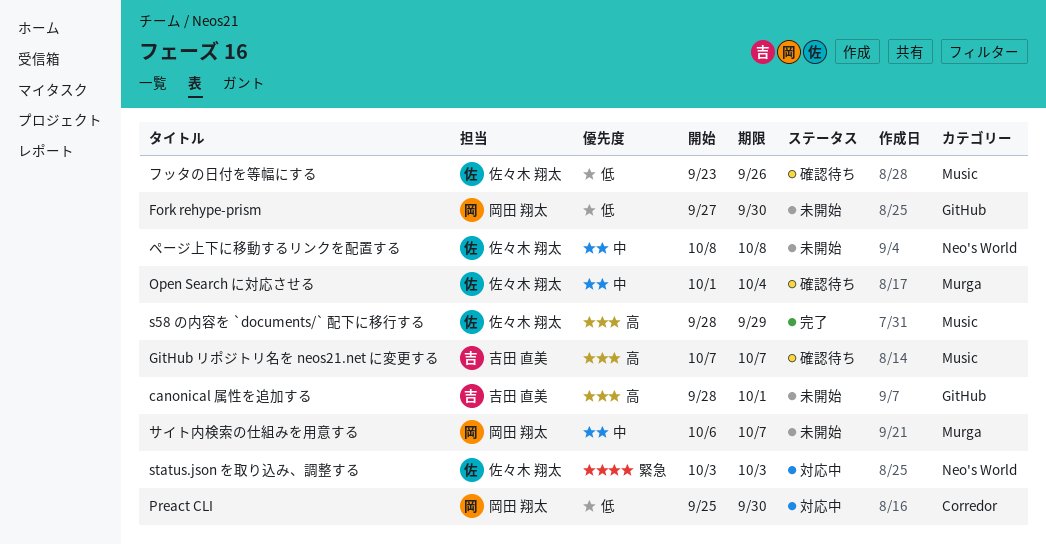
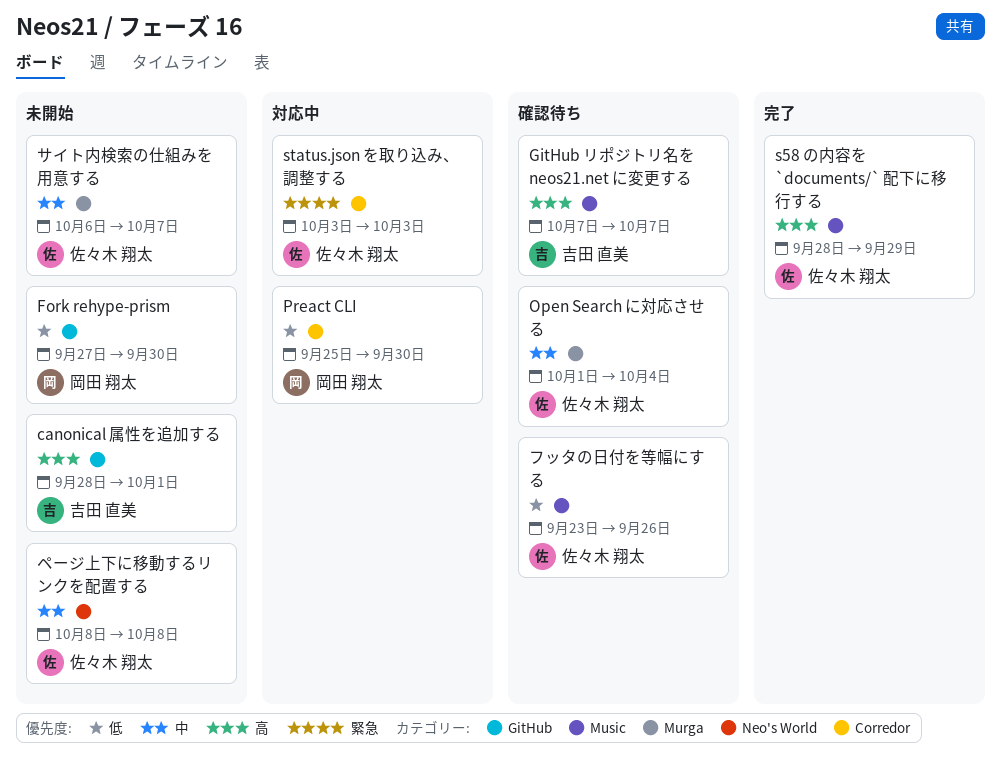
status.json を取り込み、調整する, label: Neo's World -> Corredor
サイト内検索の仕組みを用意する, owner: 岡田 翔太 -> 佐々木 翔太

